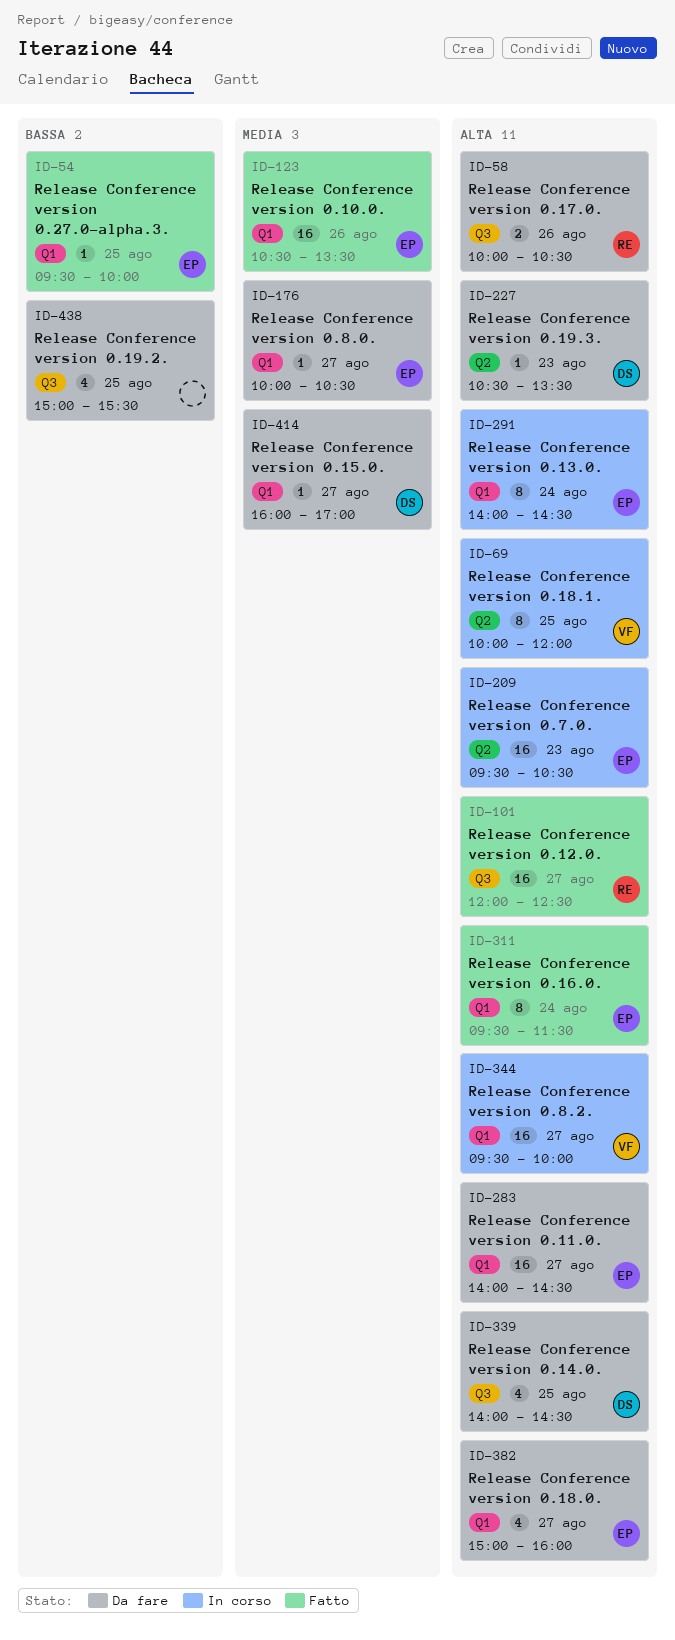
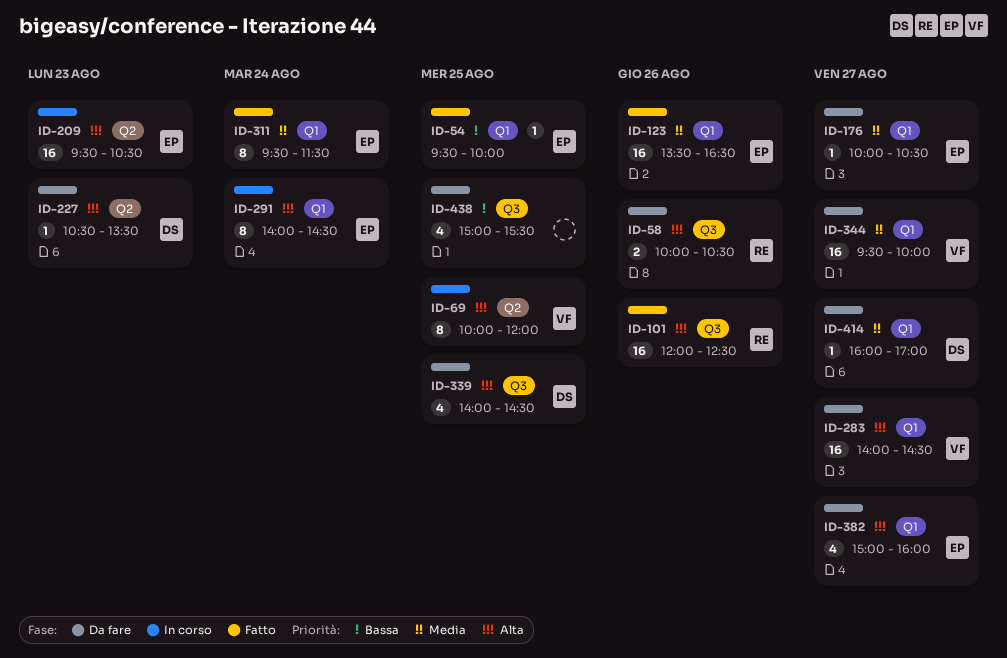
ID-101, day: Aug 27 -> Aug 26
ID-123, begins: 10:30 -> 13:30
ID-123, ends: 13:30 -> 16:30
ID-283, owner: EP -> VF
ID-311, priority: Alta -> Media
ID-344, status: In corso -> Da fare
ID-344, priority: Alta -> Media

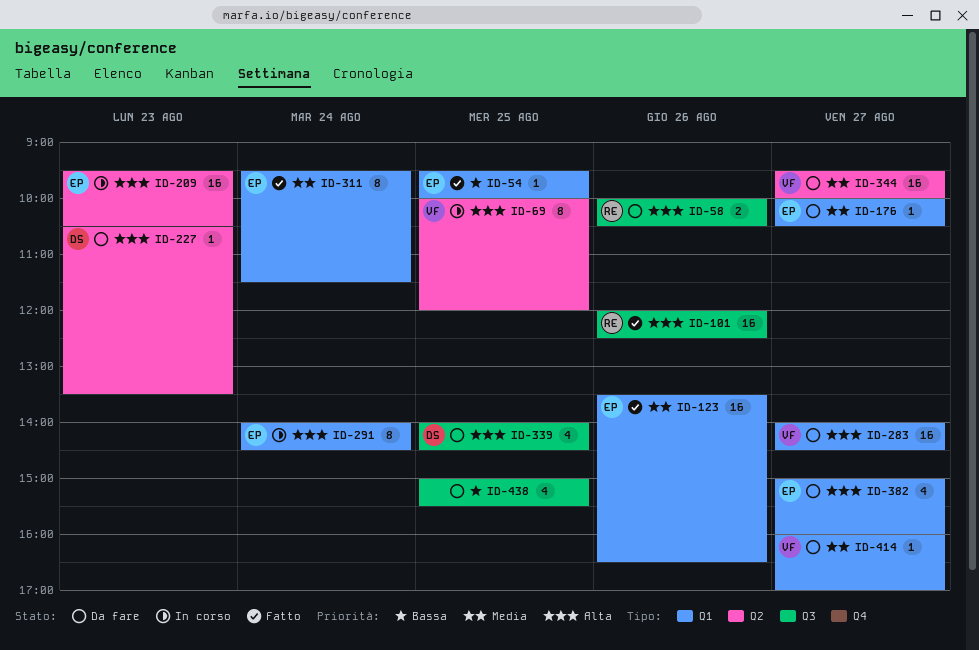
ID-344, label: Q1 -> Q2
ID-414, owner: DS -> VF

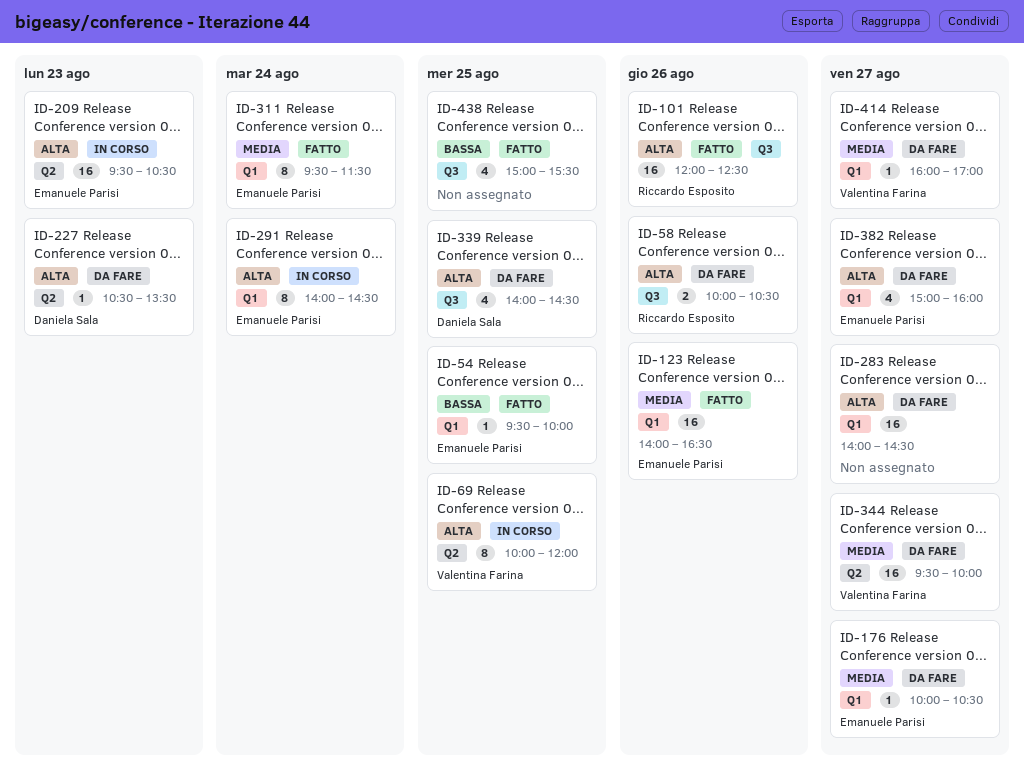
ID-123, begins: 13:30 -> 14:00
ID-283, owner: Valentina Farina -> none
ID-438, status: Da fare -> Fatto

